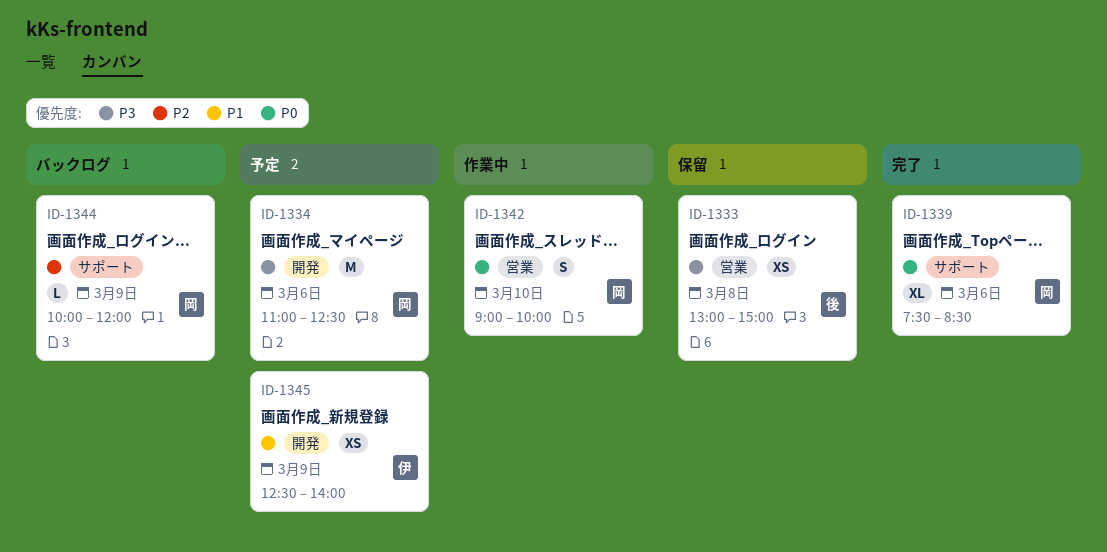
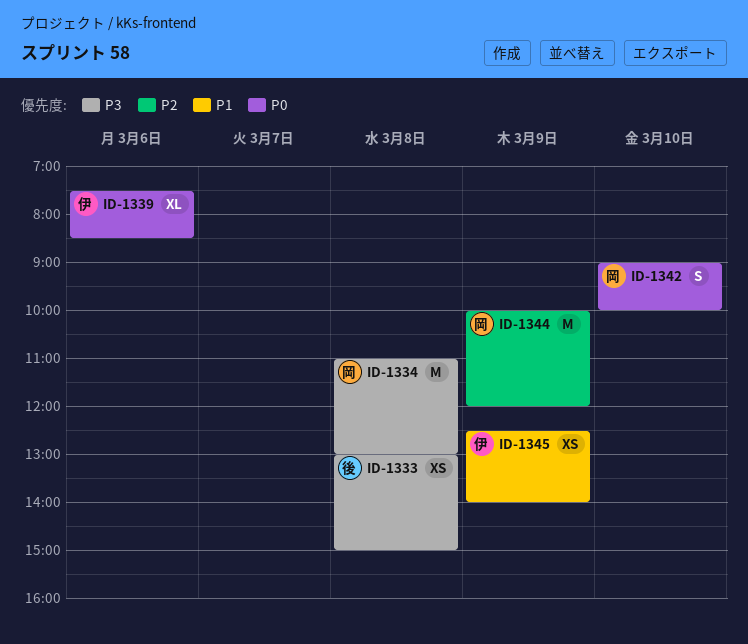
ID-1334, day: Mar 6 -> Mar 8
ID-1334, ends: 12:30 -> 13:00
ID-1339, owner: 岡 -> 伊
ID-1344, estimate: L -> M

